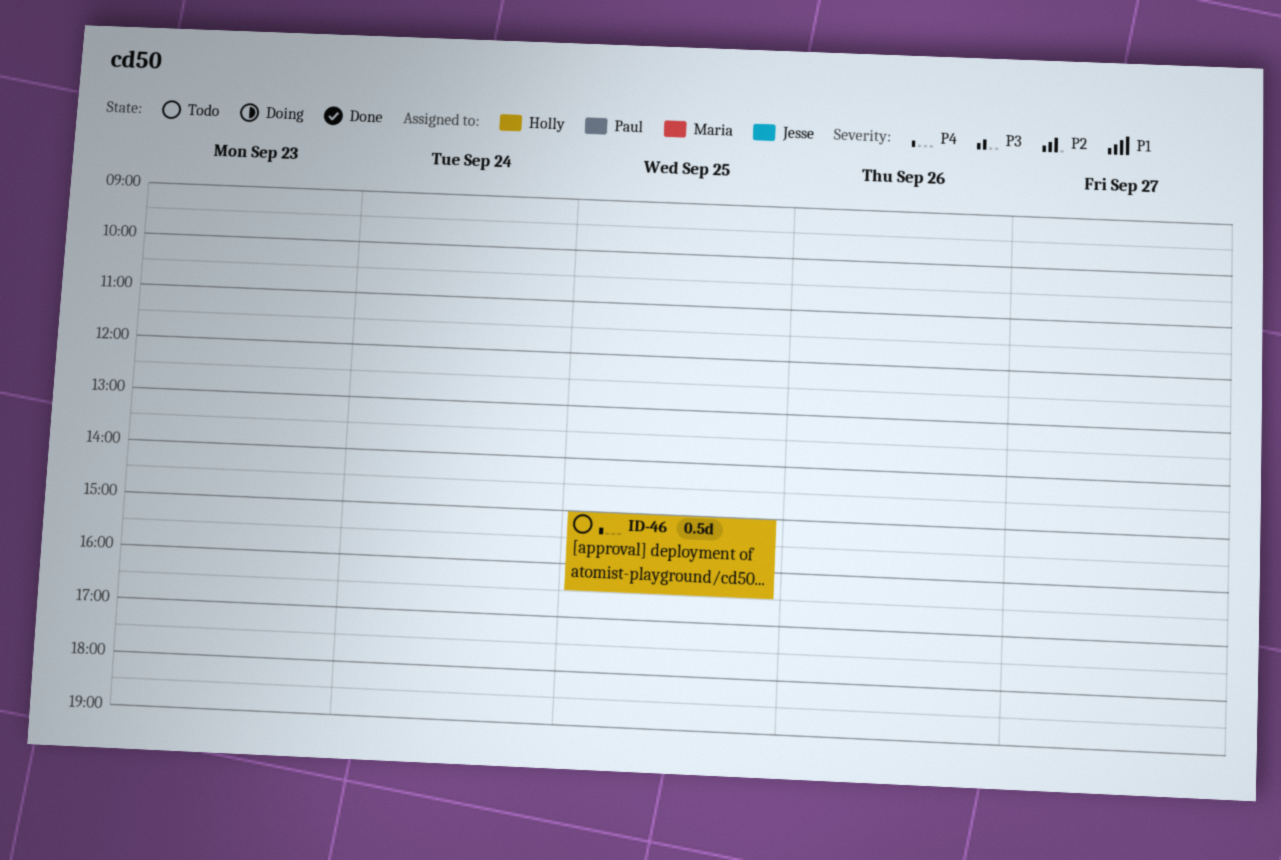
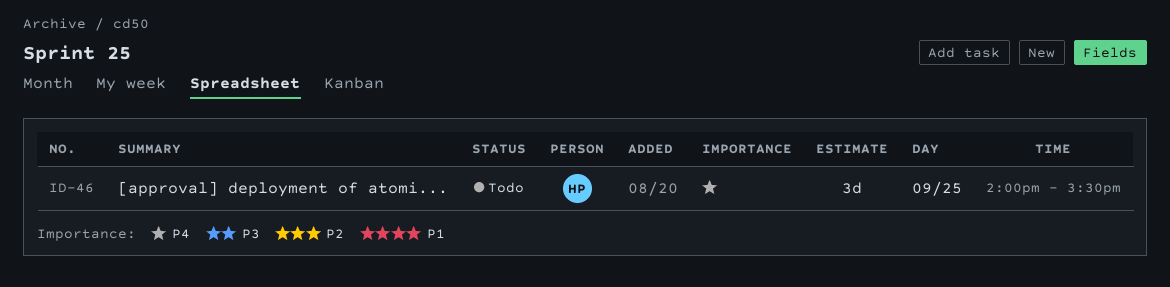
ID-46, estimate: 0.5d -> 3d
ID-46, begins: 15:00 -> 14:00
ID-46, ends: 16:30 -> 15:30

